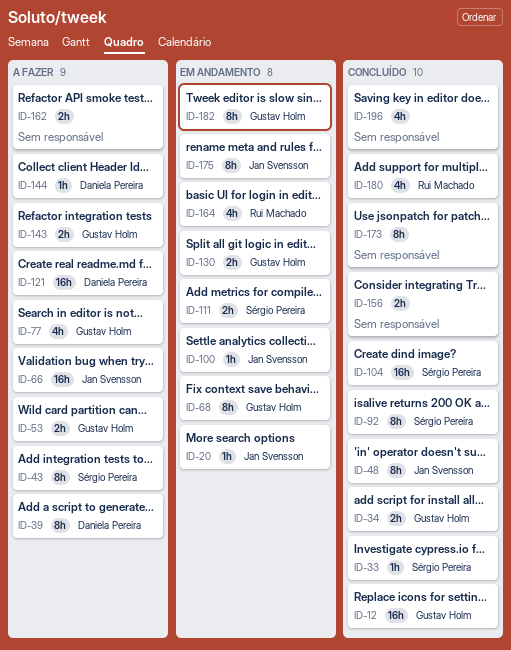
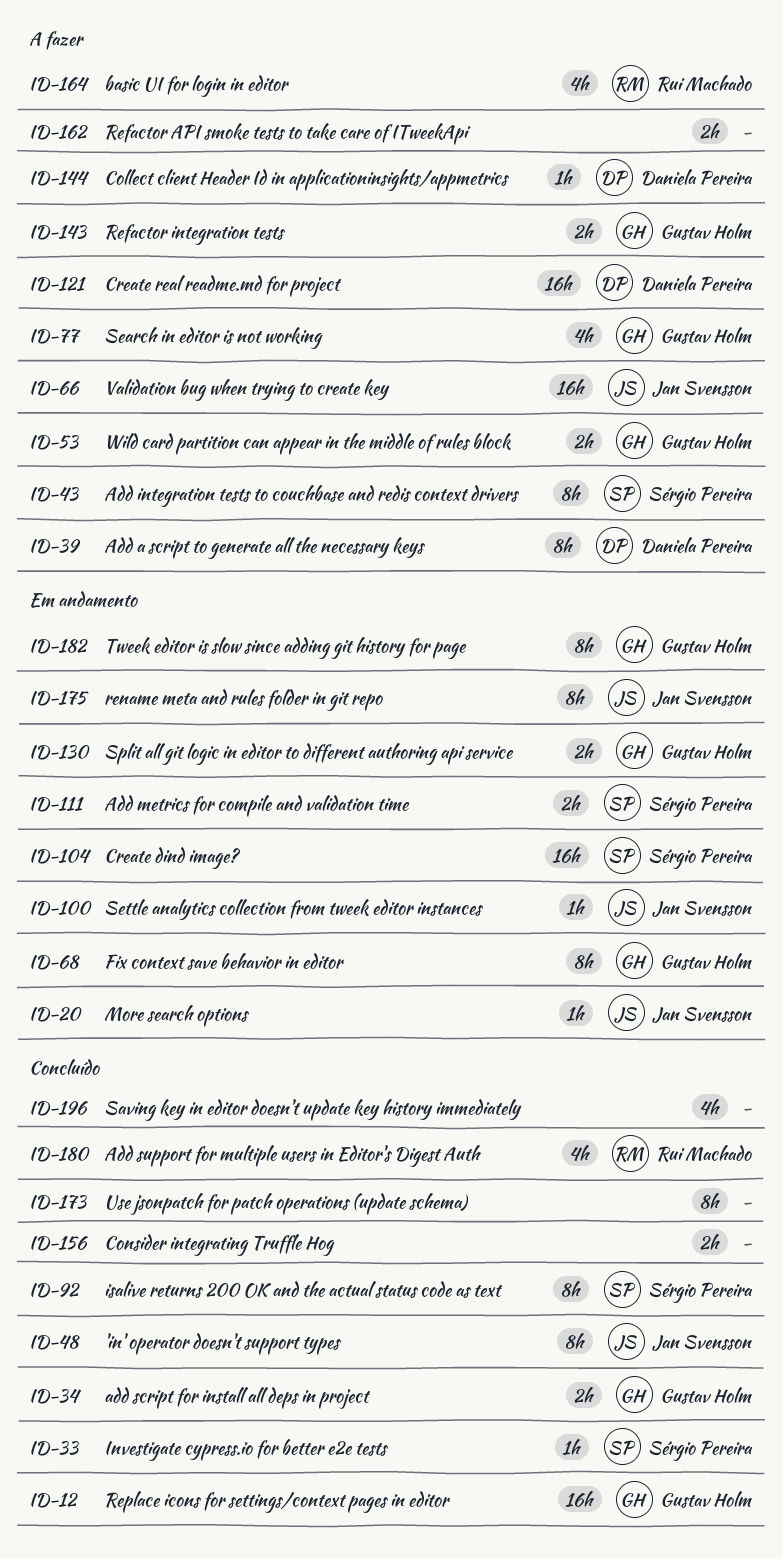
ID-104, status: Concluído -> Em andamento
ID-164, status: Em andamento -> A fazer

